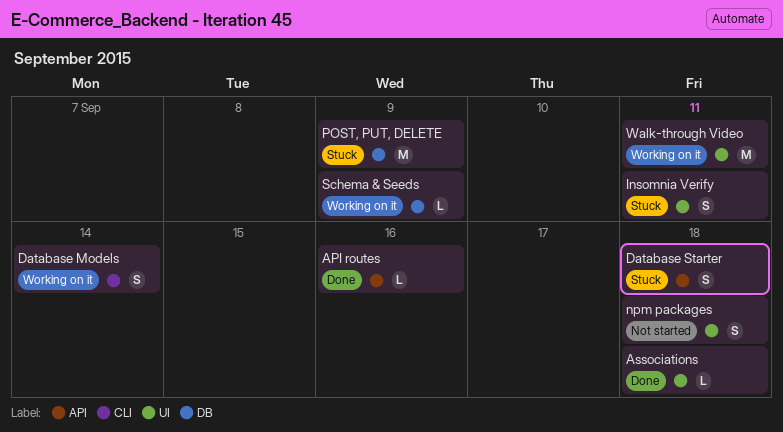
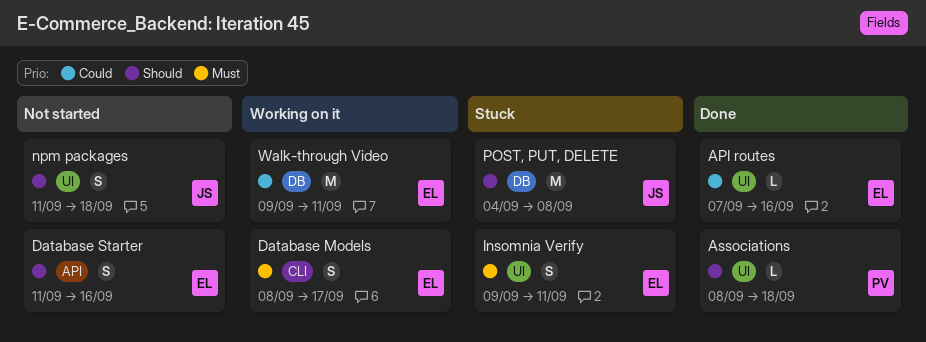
API routes, label: API -> UI
Database Models, due: Sep 14 -> Sep 17
Database Starter, status: Stuck -> Not started
Database Starter, due: Sep 18 -> Sep 16
POST, PUT, DELETE, due: Sep 9 -> Sep 8
Schema & Seeds: present -> none
Walk-through Video, label: UI -> DB

